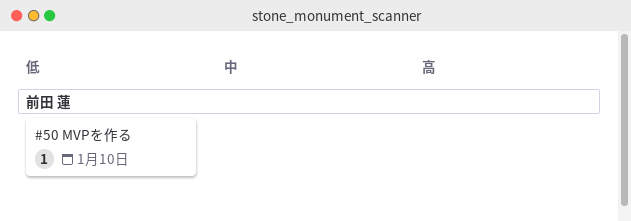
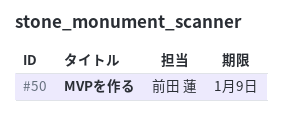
#50, due: Jan 10 -> Jan 9

